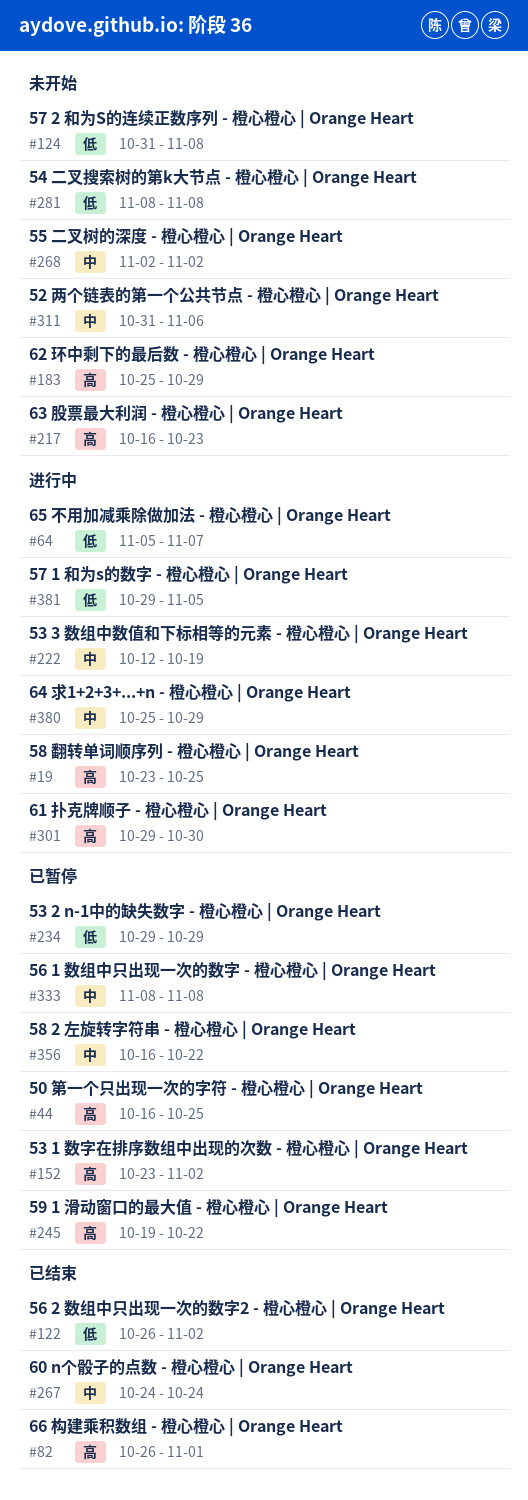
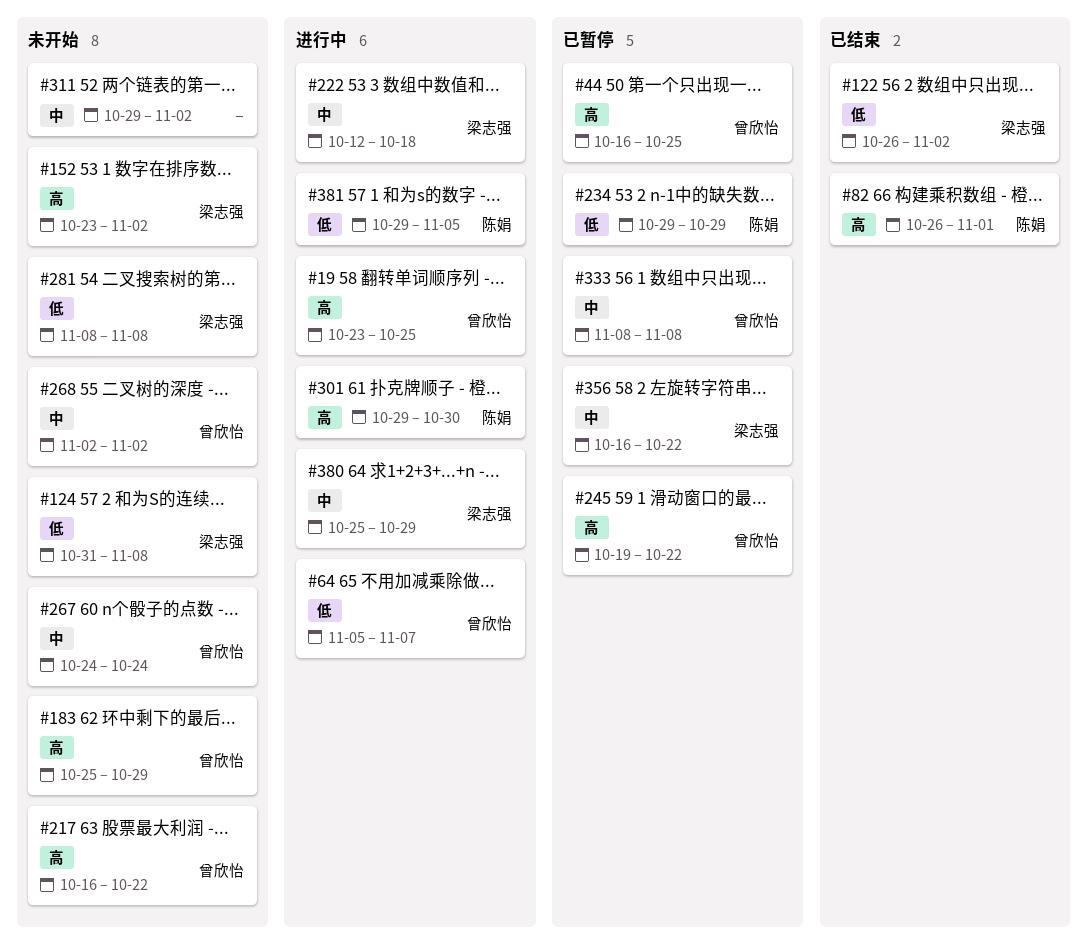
#152, status: 已暂停 -> 未开始
#217, due: Oct 23 -> Oct 22
#222, due: Oct 19 -> Oct 18
#267, status: 已结束 -> 未开始
#311, start: Oct 31 -> Oct 29
#311, due: Nov 6 -> Nov 2

